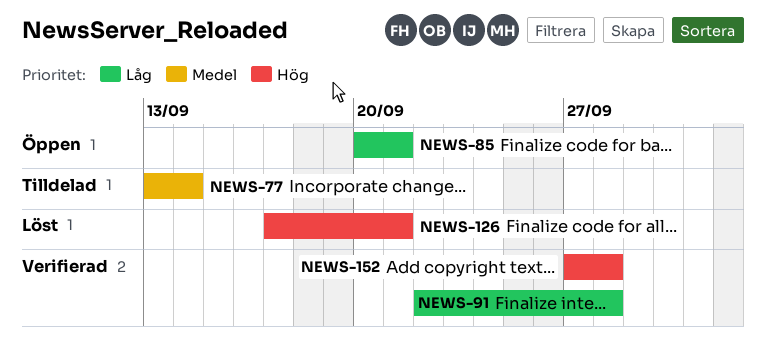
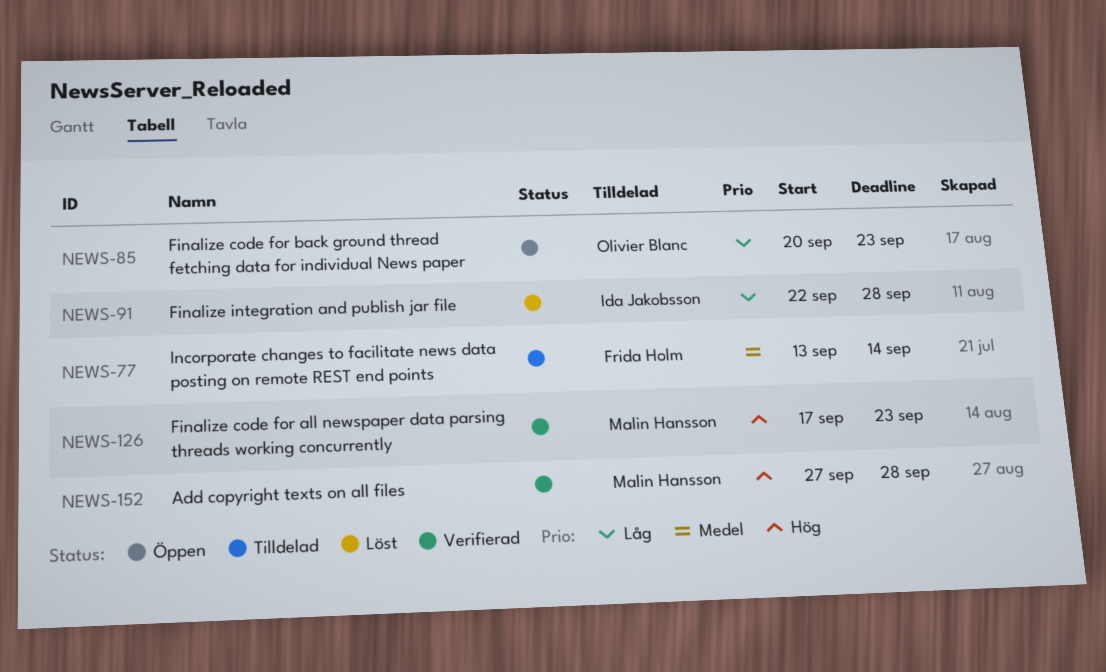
NEWS-85, due: Sep 21 -> Sep 23
NEWS-91, status: Verifierad -> Löst
NEWS-126, status: Löst -> Verifierad
NEWS-126, due: Sep 21 -> Sep 23

